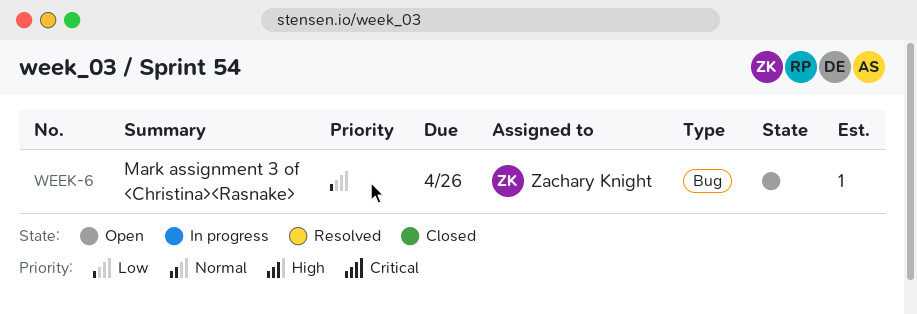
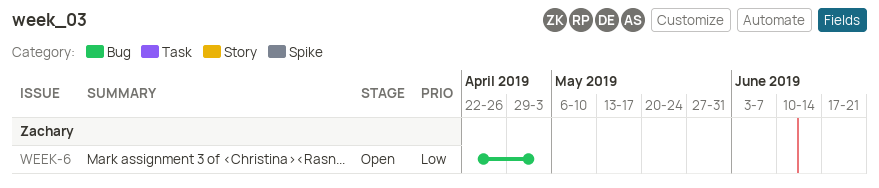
WEEK-6, due: Apr 26 -> May 3

